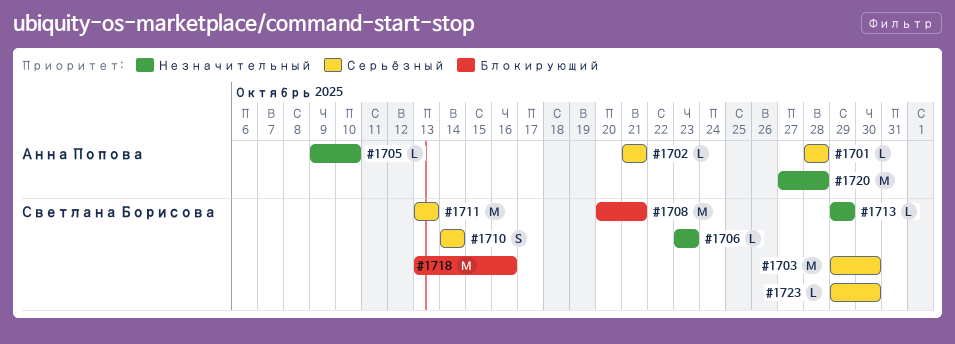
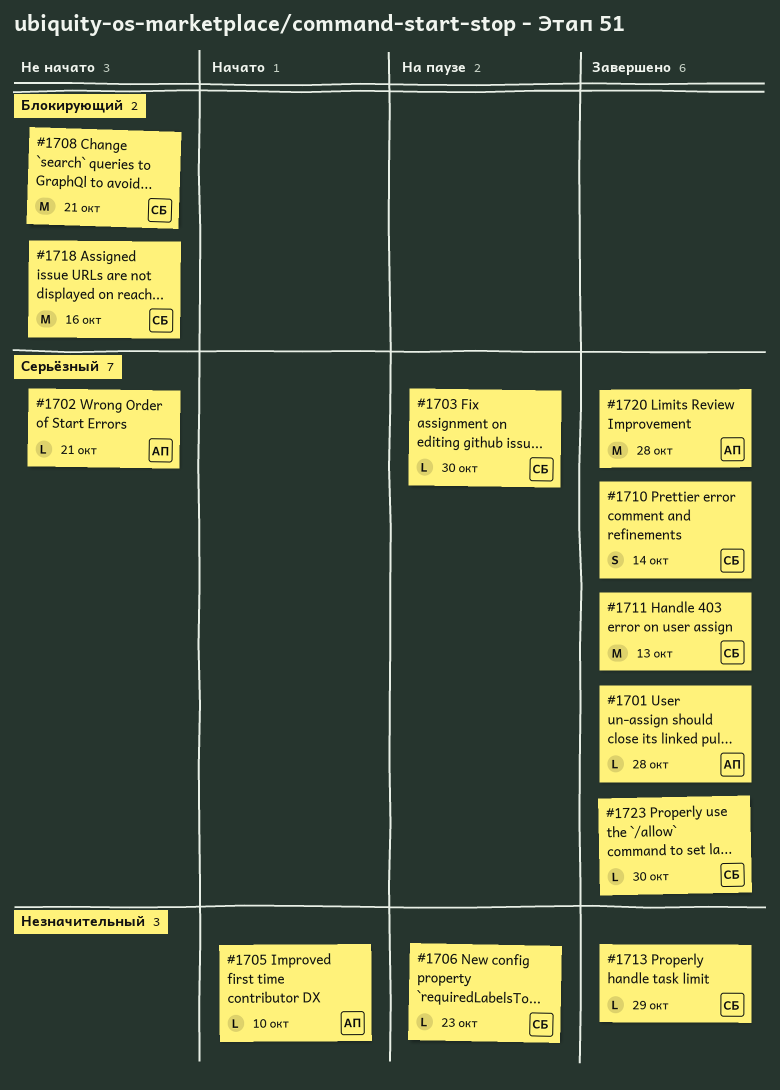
#1703, estimate: M -> L
#1720, priority: Незначительный -> Серьёзный

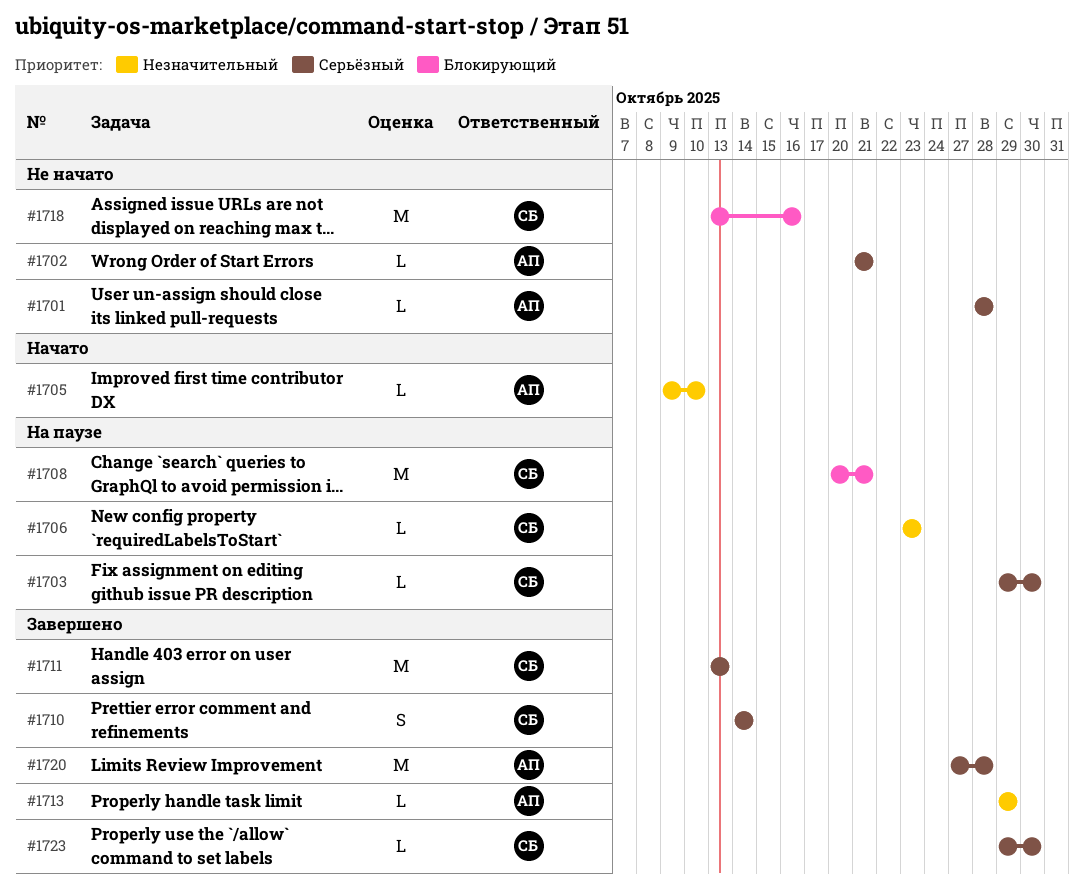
#1701, status: Завершено -> Не начато
#1708, status: Не начато -> На паузе
#1713, owner: СБ -> АП

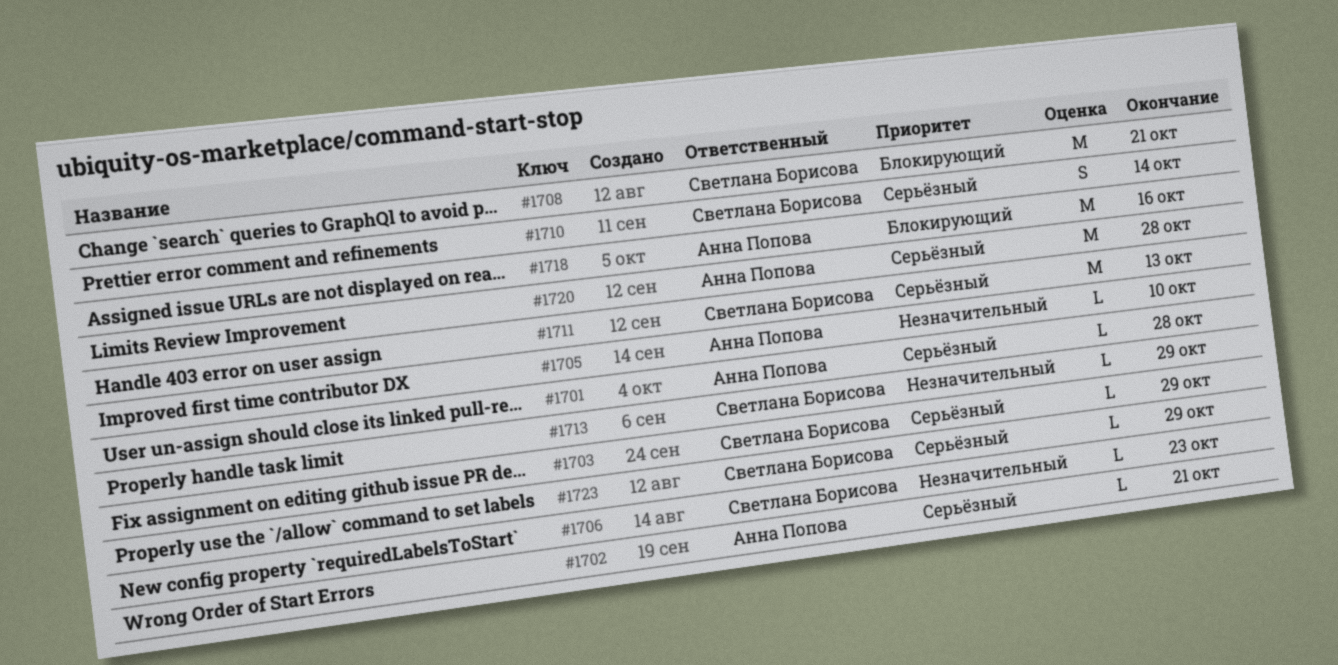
#1703, due: Oct 30 -> Oct 29
#1713, owner: Анна Попова -> Светлана Борисова
#1718, owner: Светлана Борисова -> Анна Попова
#1723, due: Oct 30 -> Oct 29

